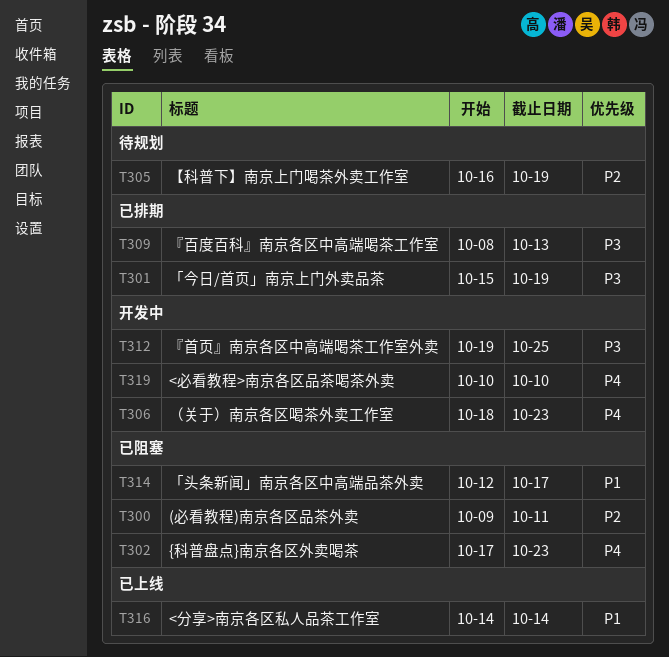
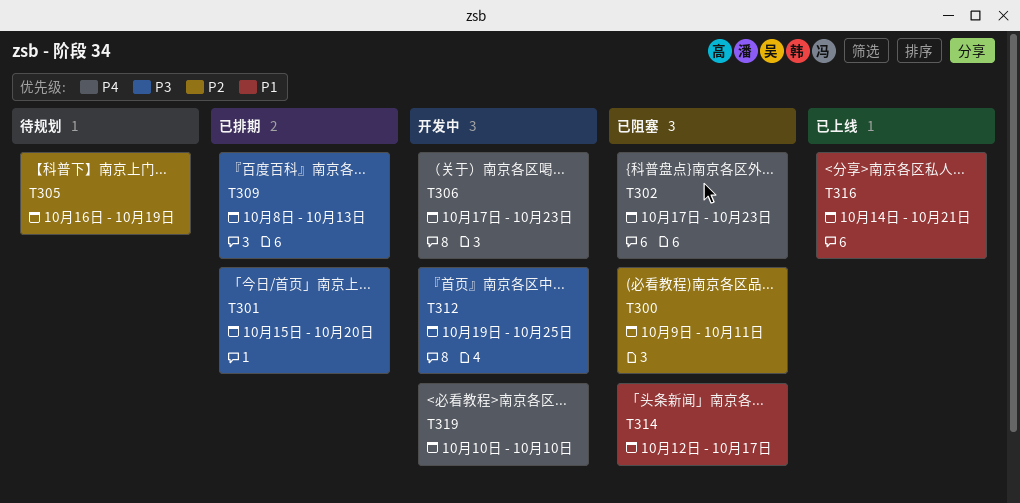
T301, due: Oct 19 -> Oct 20
T306, start: Oct 18 -> Oct 17
T316, due: Oct 14 -> Oct 21

